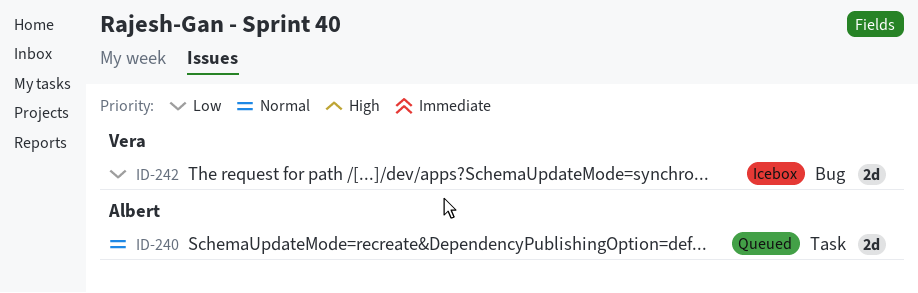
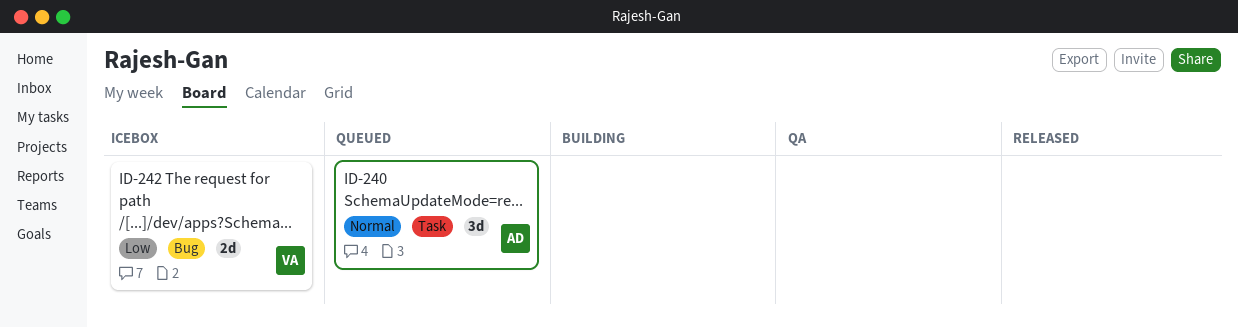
ID-240, estimate: 2d -> 3d

